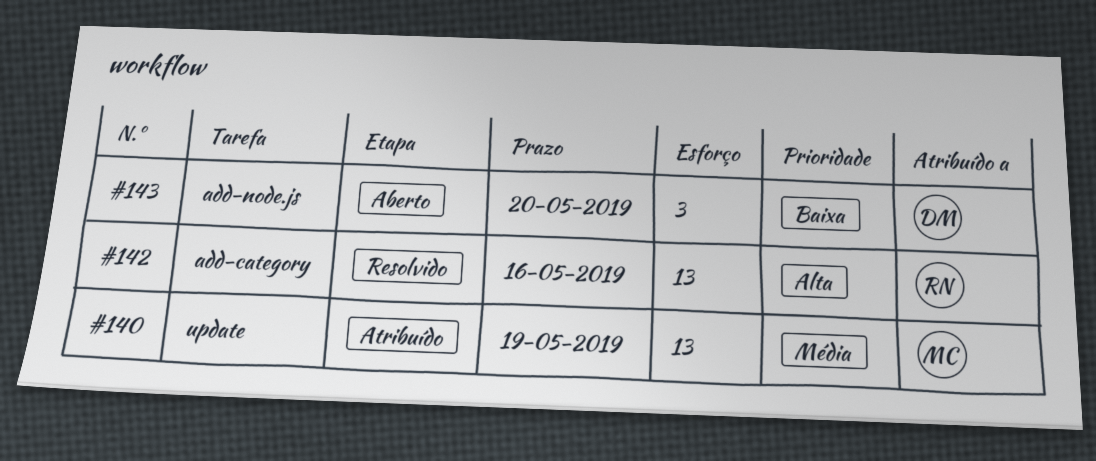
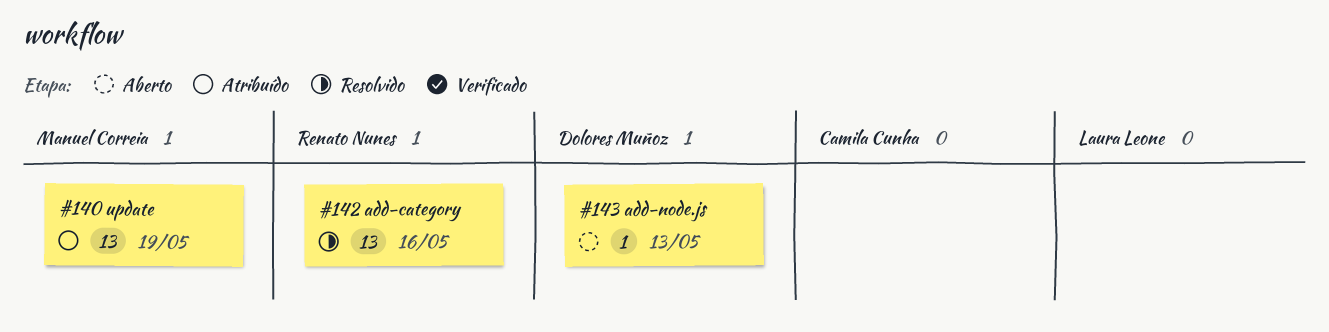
#143, estimate: 3 -> 1
#143, due: May 20 -> May 13

